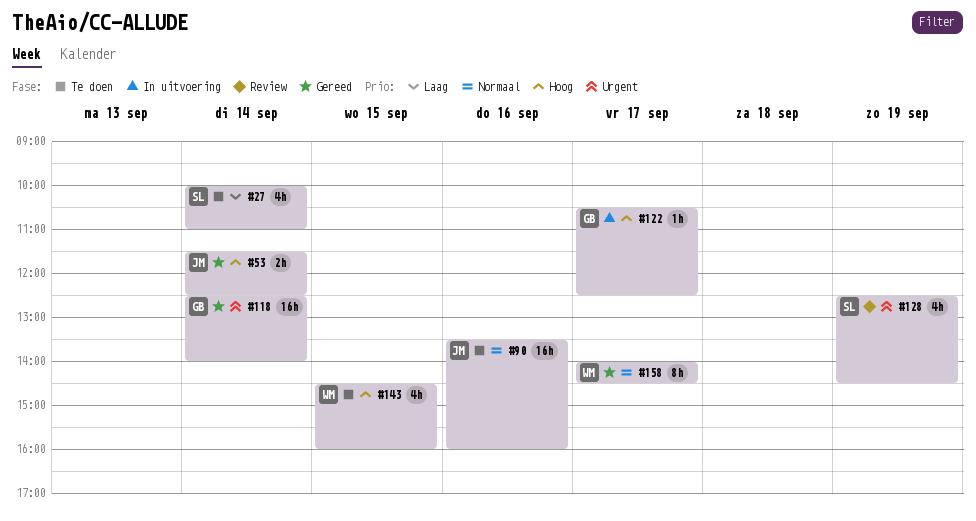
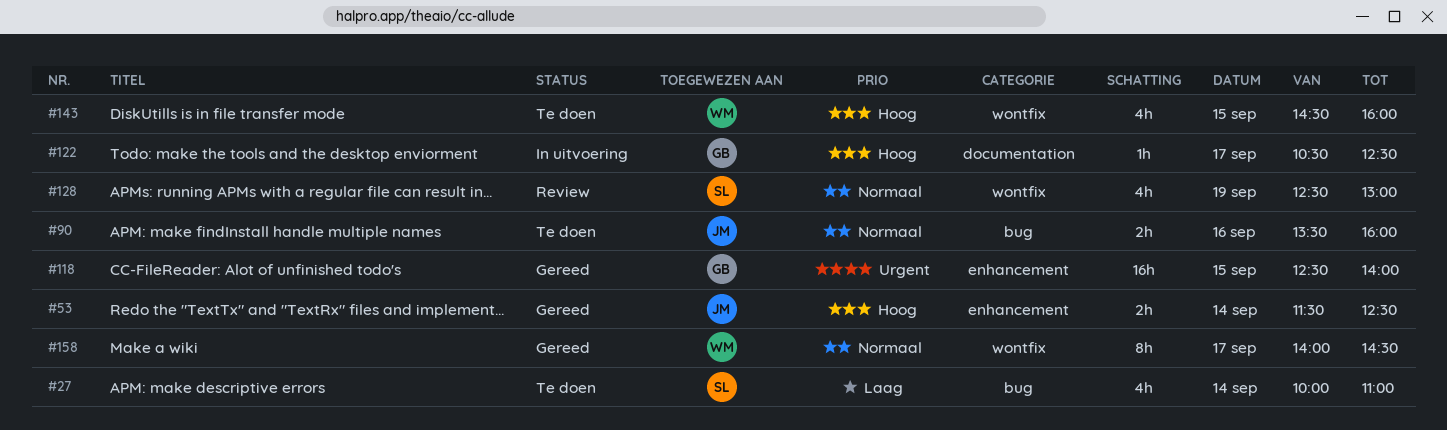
#90, estimate: 16h -> 2h
#118, day: Sep 14 -> Sep 15
#128, priority: Urgent -> Normaal
#128, ends: 14:30 -> 13:00

